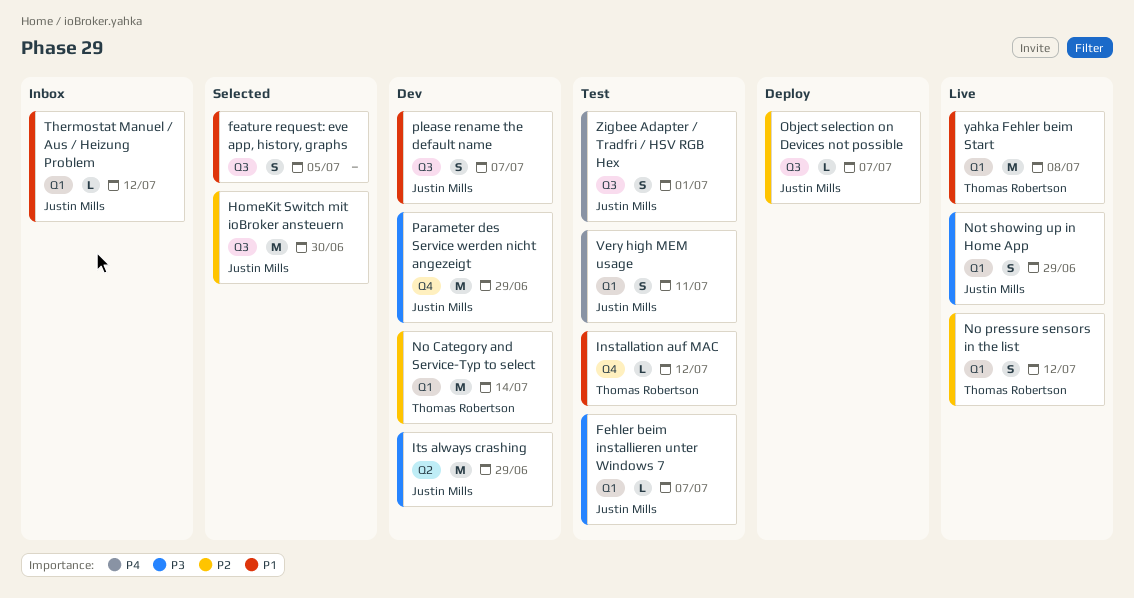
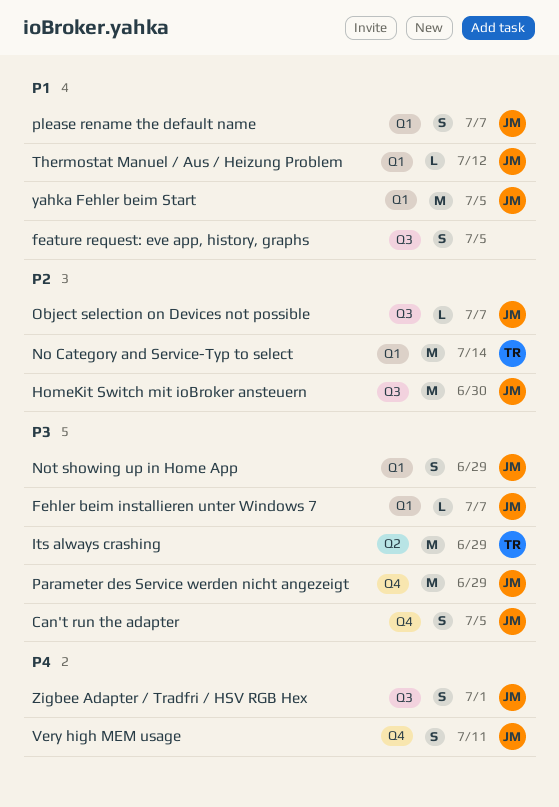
Can't run the adapter: none -> present
Installation auf MAC: present -> none
Its always crashing, owner: Justin Mills -> Thomas Robertson
No pressure sensors in the list: present -> none
please rename the default name, label: Q3 -> Q1
Very high MEM usage, label: Q1 -> Q4
yahka Fehler beim Start, owner: Thomas Robertson -> Justin Mills
yahka Fehler beim Start, due: Jul 8 -> Jul 5

